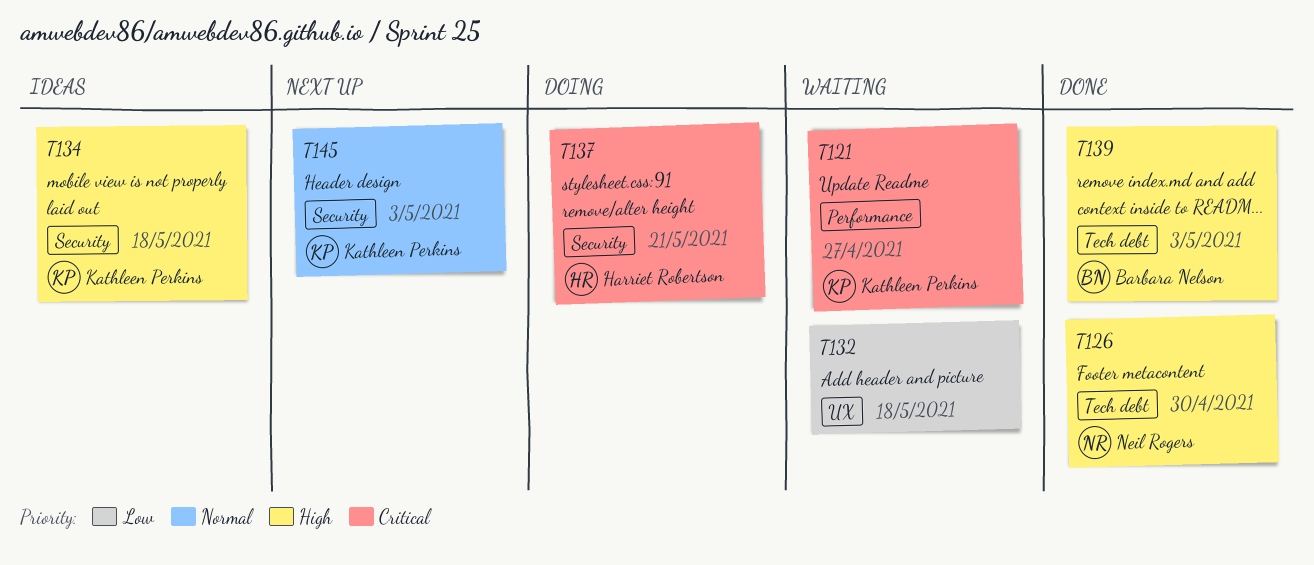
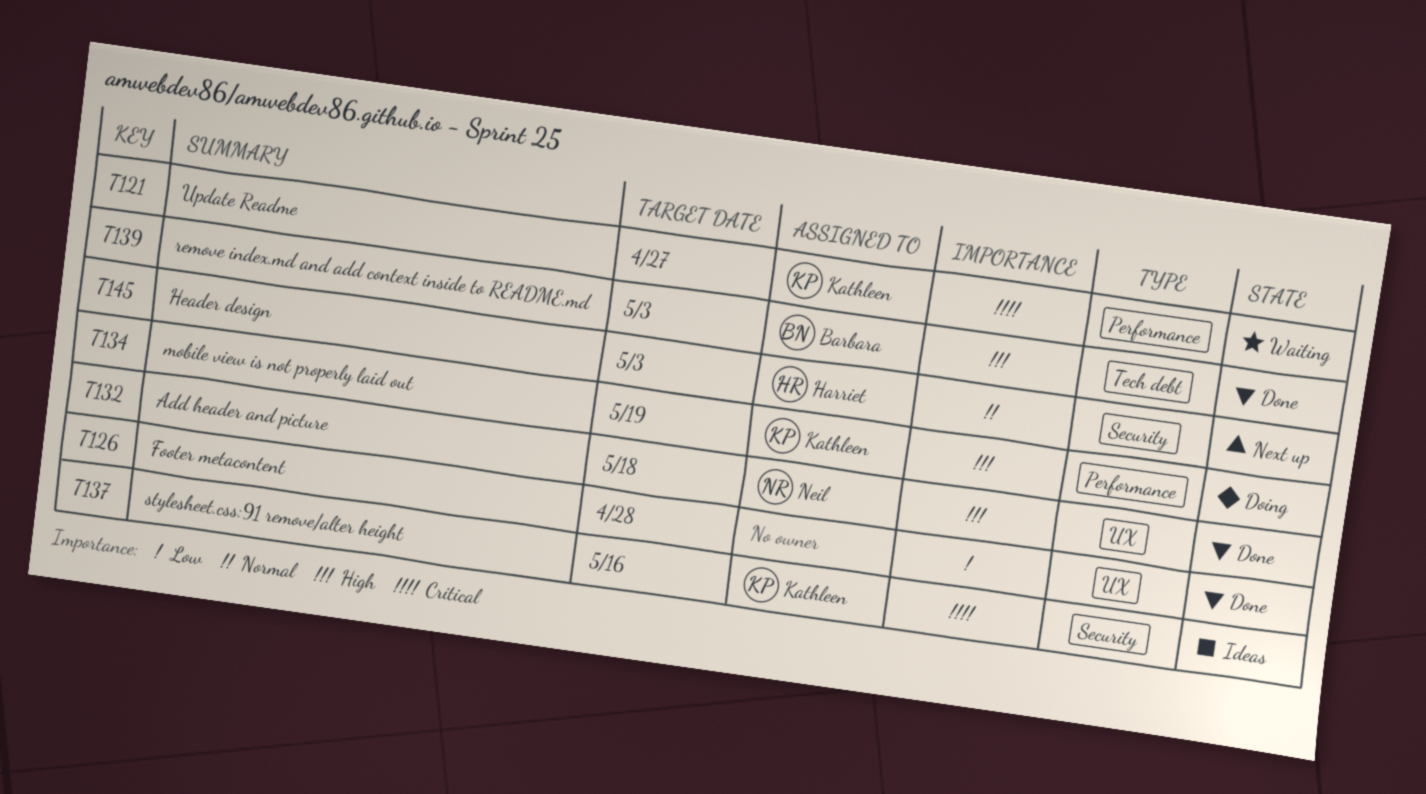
T126, owner: Neil Rogers -> none
T126, priority: High -> Low
T126, label: Tech debt -> UX
T126, due: Apr 30 -> Apr 28
T132, status: Waiting -> Done
T132, owner: none -> Neil Rogers
T132, priority: Low -> High
T134, status: Ideas -> Doing
T134, label: Security -> Performance
T134, due: May 18 -> May 19
T137, status: Doing -> Ideas
T137, owner: Harriet Robertson -> Kathleen Perkins
T137, due: May 21 -> May 16
T145, owner: Kathleen Perkins -> Harriet Robertson

